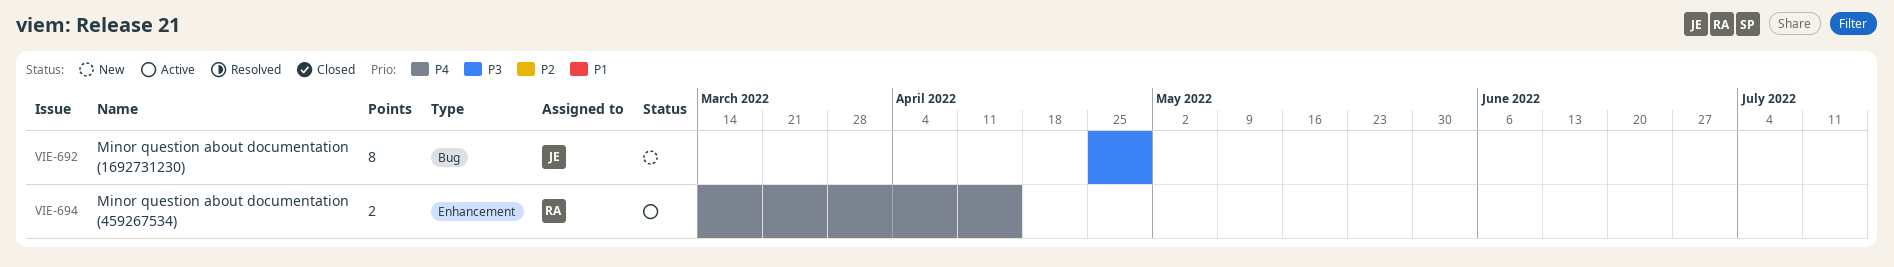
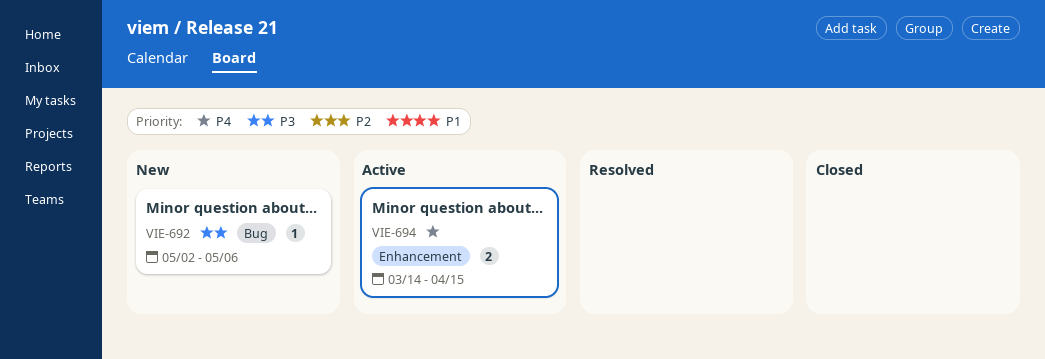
VIE-692, estimate: 8 -> 1
VIE-692, start: Apr 25 -> May 2
VIE-692, due: Apr 29 -> May 6

